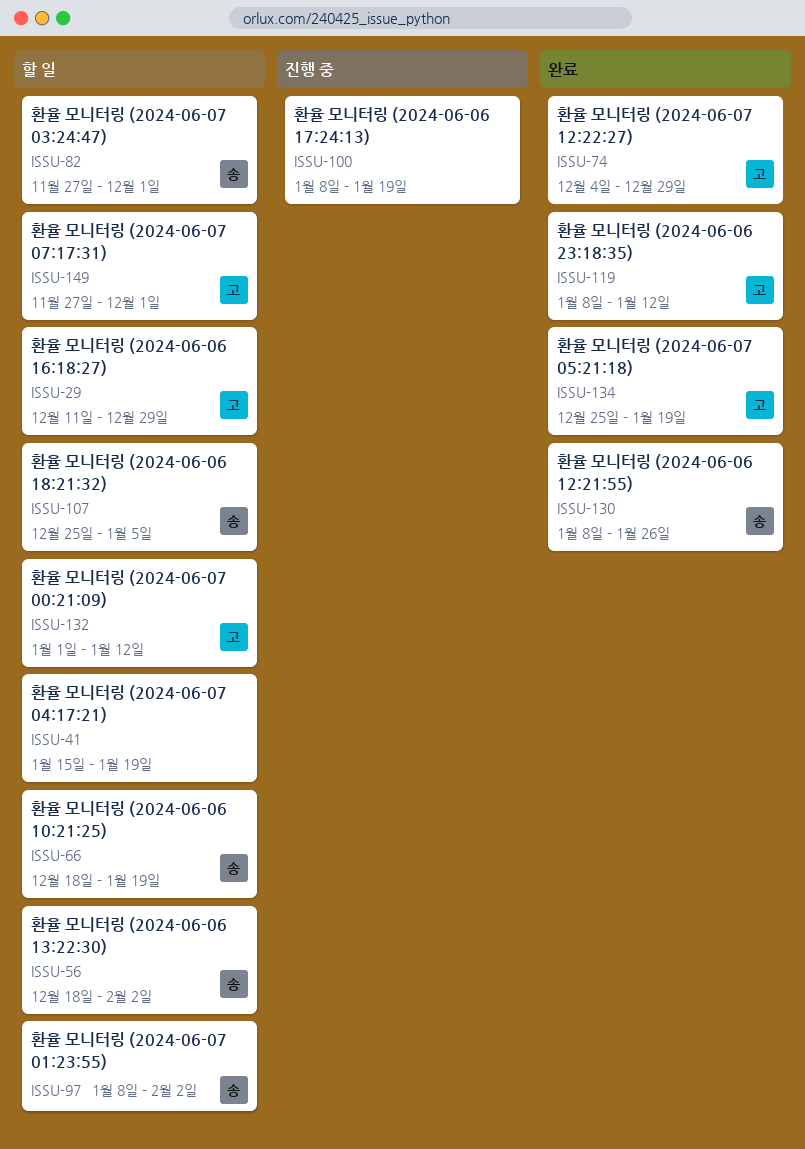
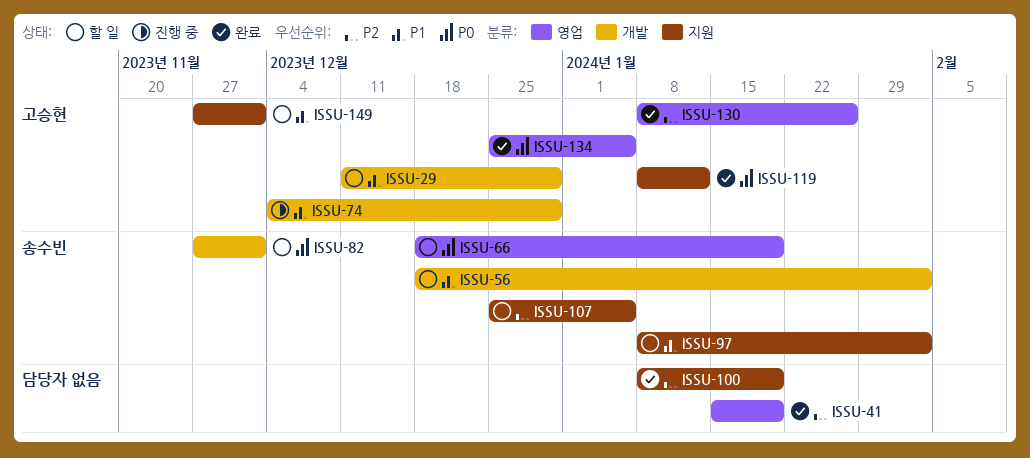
ISSU-41, status: 할 일 -> 완료
ISSU-74, status: 완료 -> 진행 중
ISSU-100, status: 진행 중 -> 완료
ISSU-130, owner: 송수빈 -> 고승현
ISSU-132: present -> none
ISSU-134, due: Jan 19 -> Jan 5

